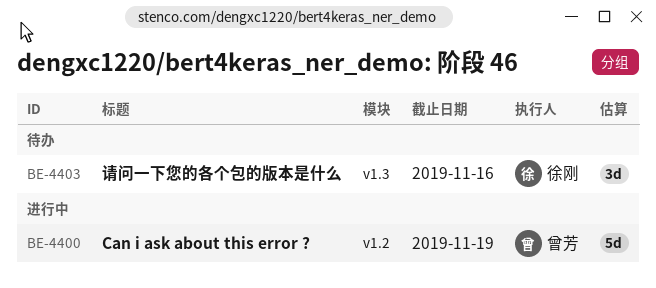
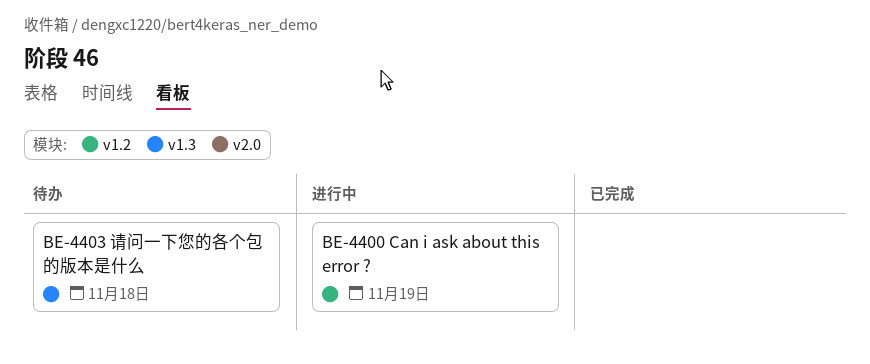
BE-4403, due: Nov 16 -> Nov 18

